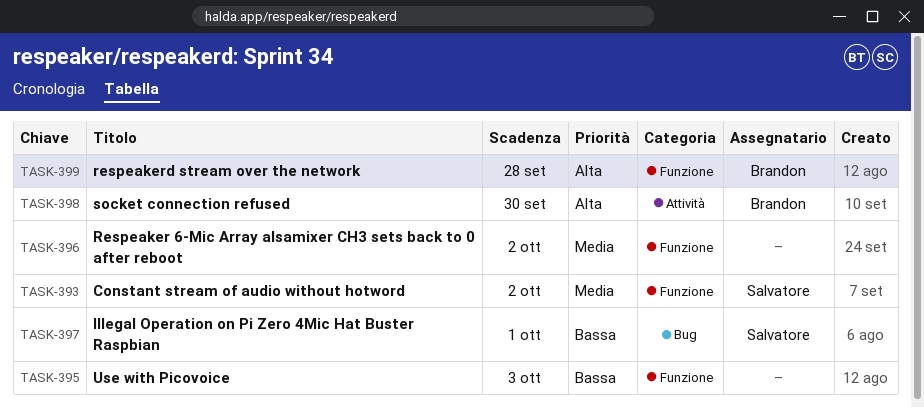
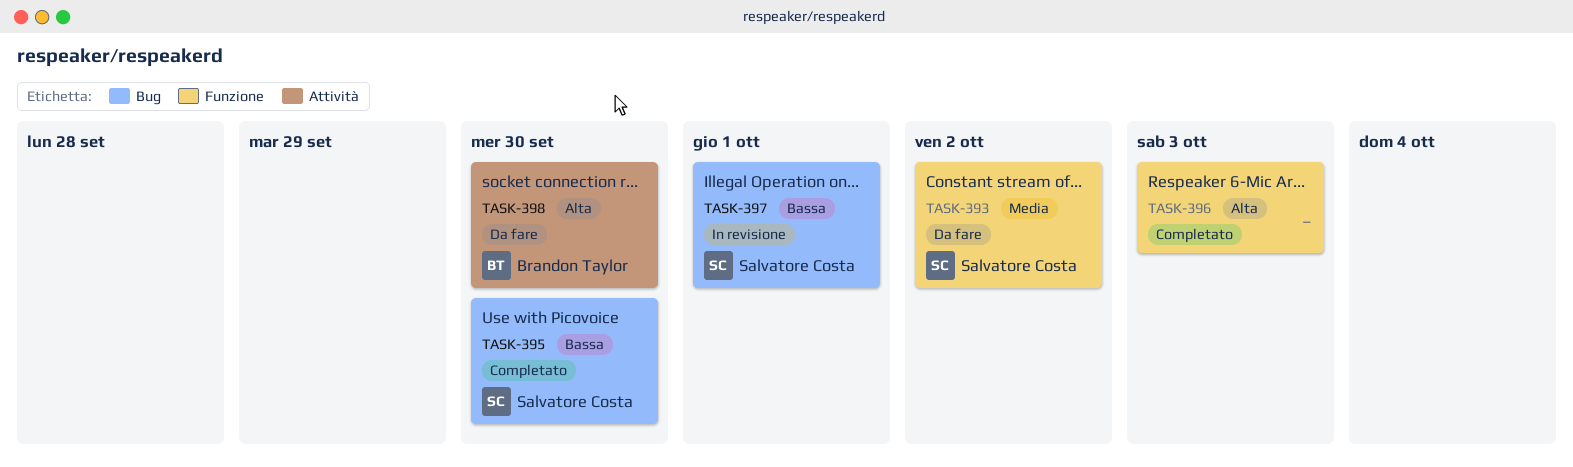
TASK-395, owner: none -> Salvatore Costa
TASK-395, label: Funzione -> Bug
TASK-395, due: Oct 3 -> Sep 30
TASK-396, priority: Media -> Alta
TASK-396, due: Oct 2 -> Oct 3
TASK-399: present -> none

